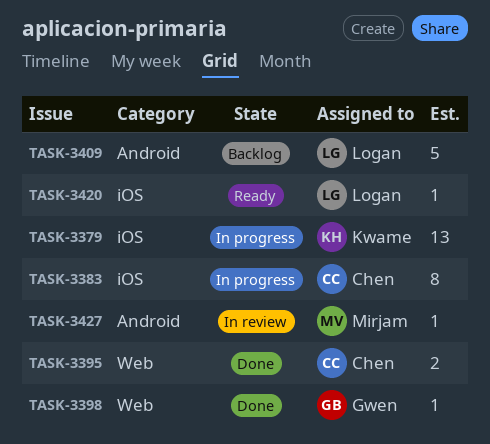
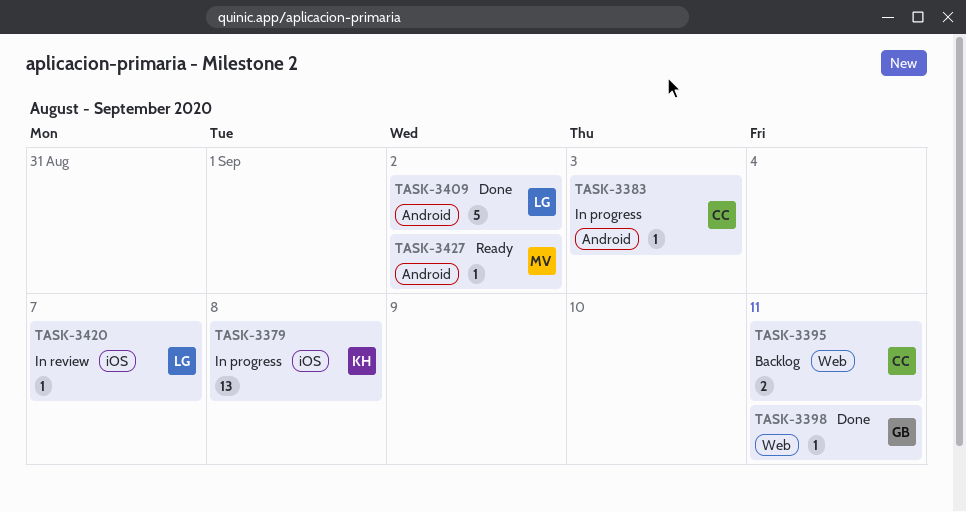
TASK-3383, label: iOS -> Android
TASK-3383, estimate: 8 -> 1
TASK-3395, status: Done -> Backlog
TASK-3409, status: Backlog -> Done
TASK-3420, status: Ready -> In review
TASK-3427, status: In review -> Ready

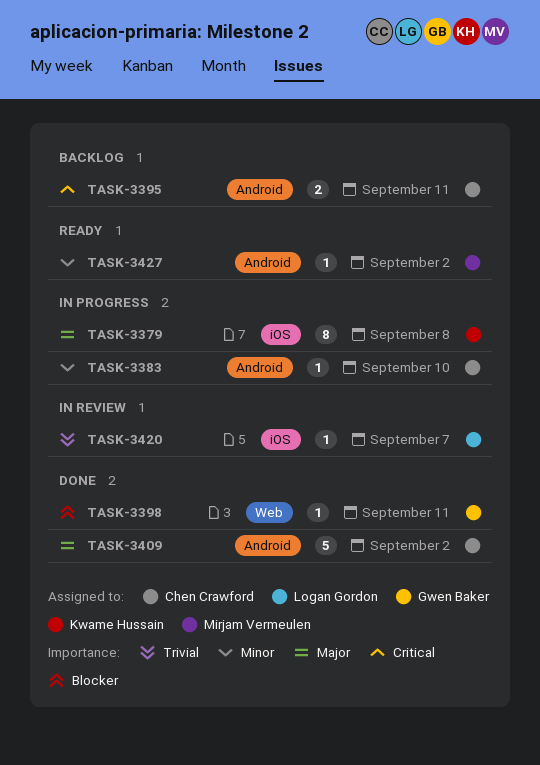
TASK-3379, estimate: 13 -> 8
TASK-3383, due: Sep 3 -> Sep 10
TASK-3395, label: Web -> Android
TASK-3409, owner: Logan Gordon -> Chen Crawford

